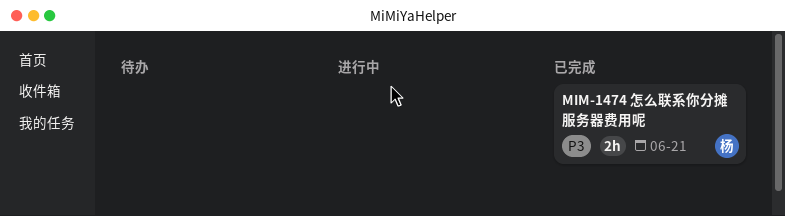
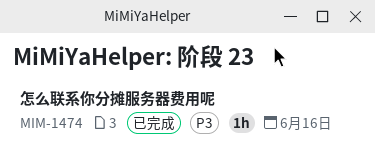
MIM-1474, estimate: 2h -> 1h
MIM-1474, due: Jun 21 -> Jun 16

